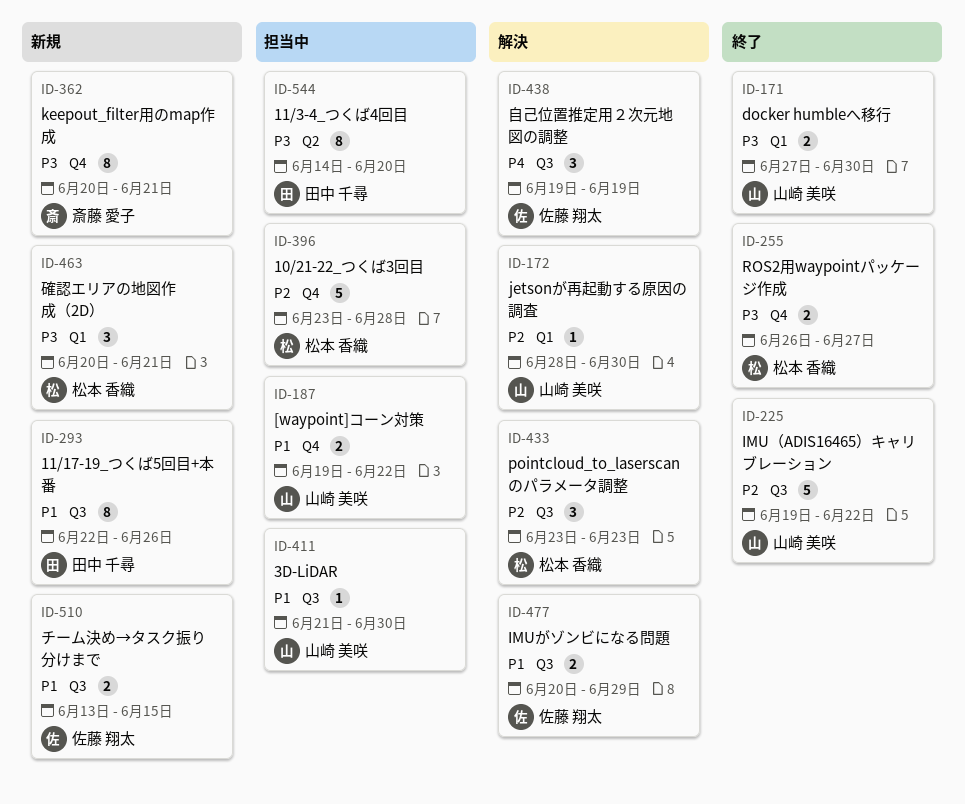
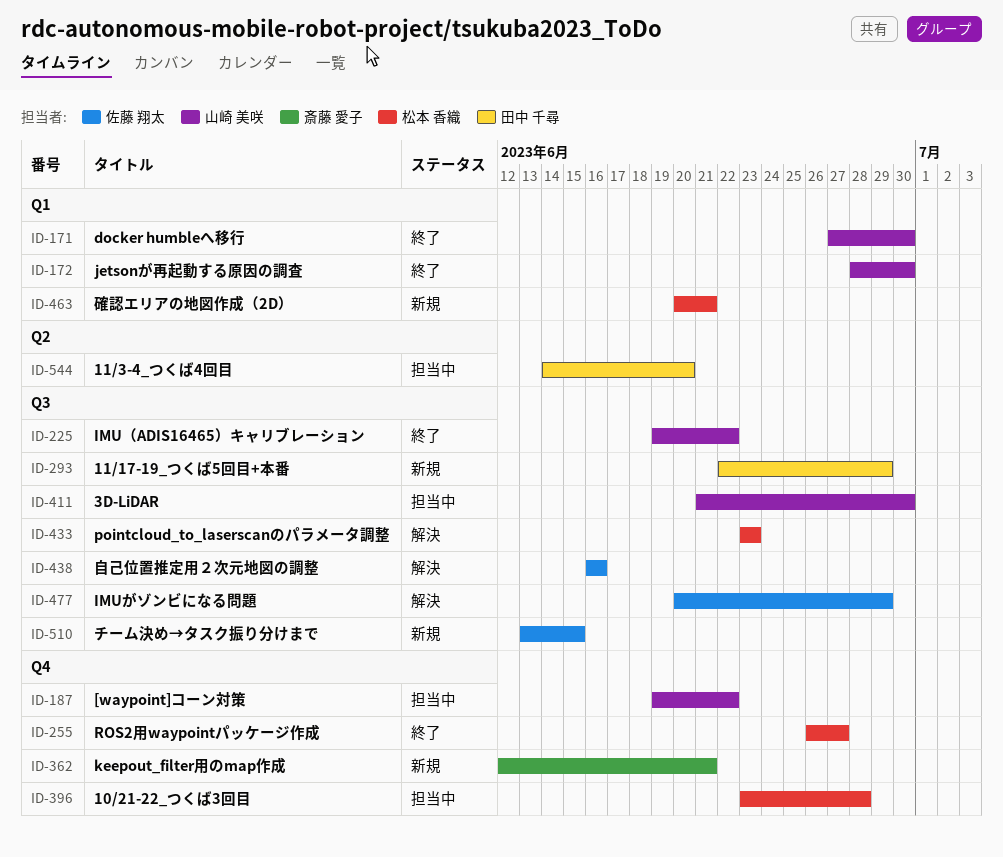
ID-172, status: 解決 -> 終了
ID-293, due: Jun 26 -> Jun 29
ID-362, start: Jun 20 -> Jun 12
ID-438, start: Jun 19 -> Jun 16
ID-438, due: Jun 19 -> Jun 16

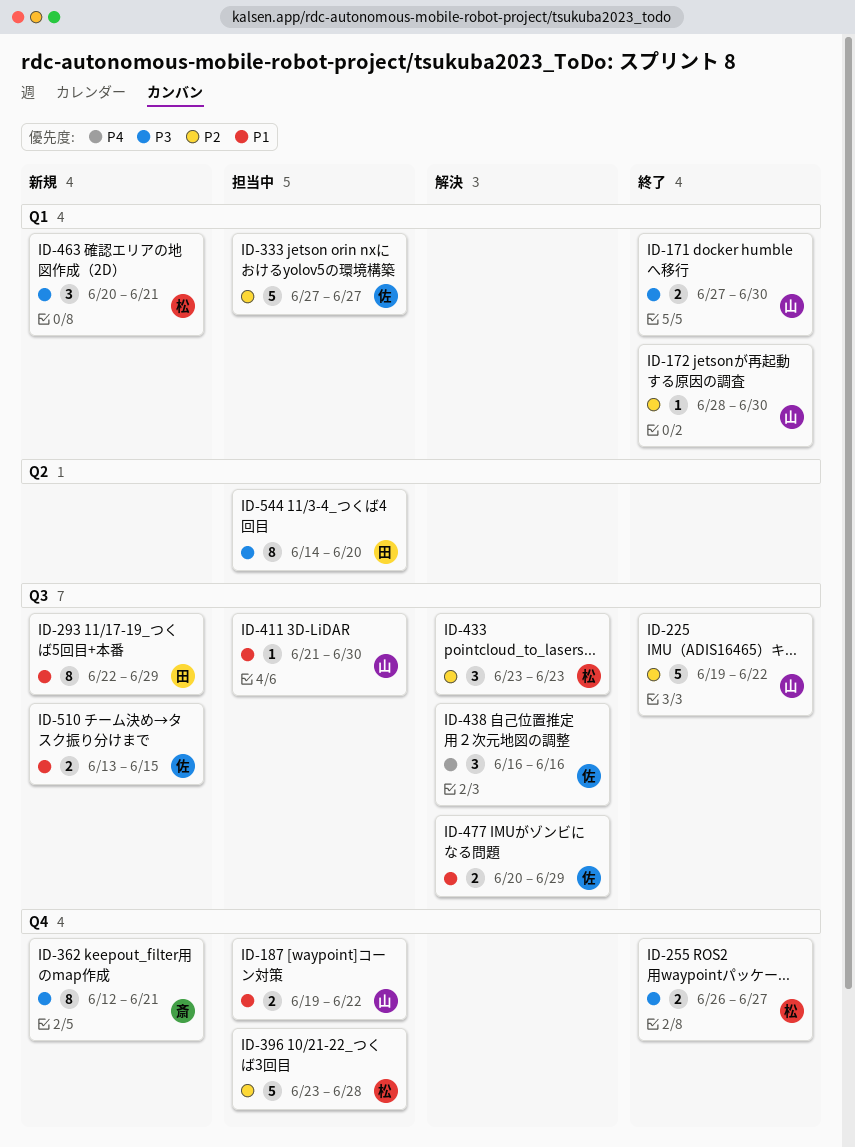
ID-333: none -> present

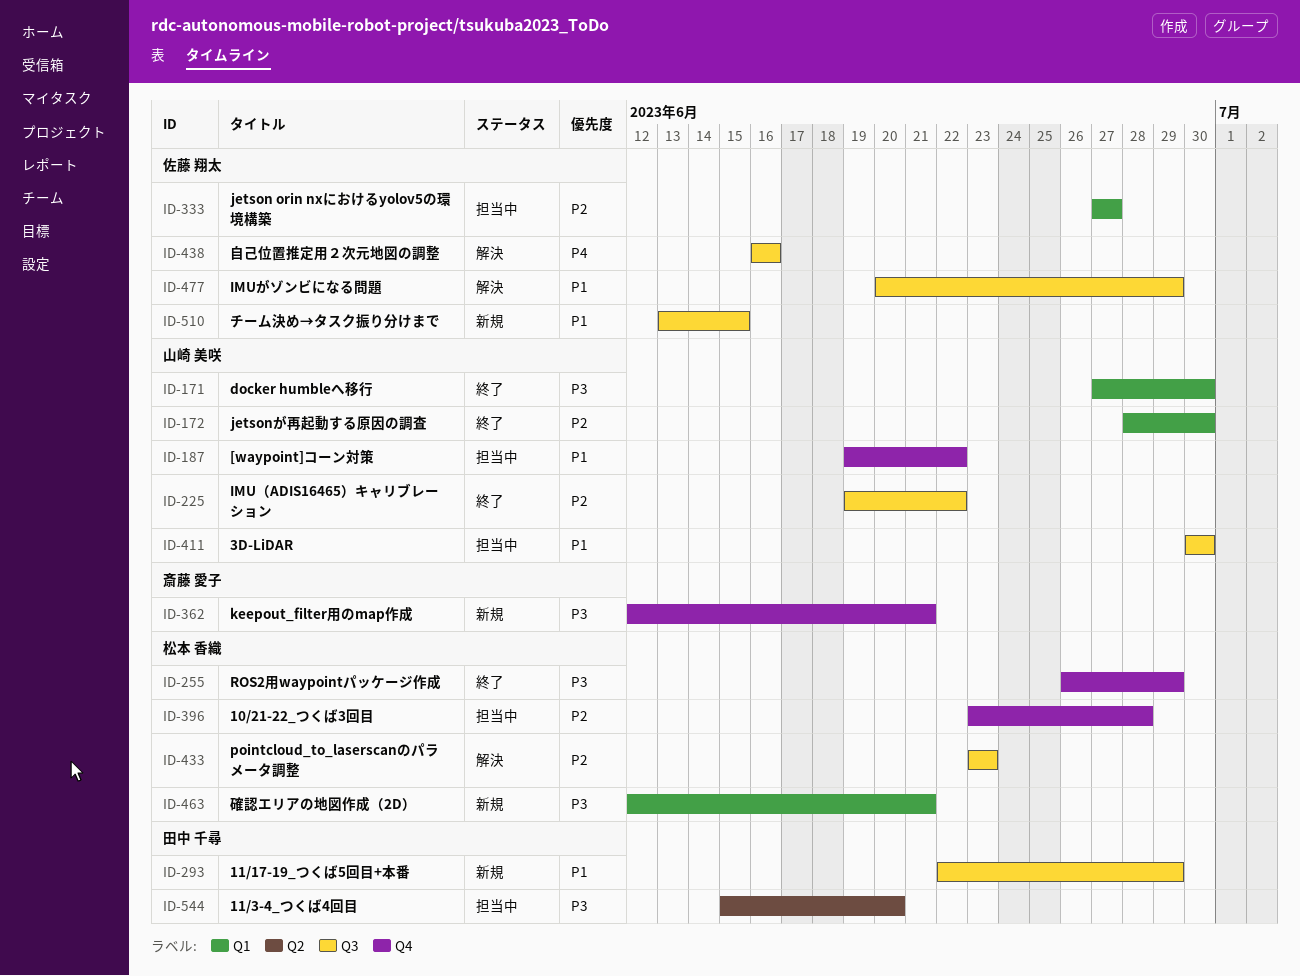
ID-255, due: Jun 27 -> Jun 29
ID-411, start: Jun 21 -> Jun 30
ID-463, start: Jun 20 -> Jun 12
ID-544, start: Jun 14 -> Jun 15

